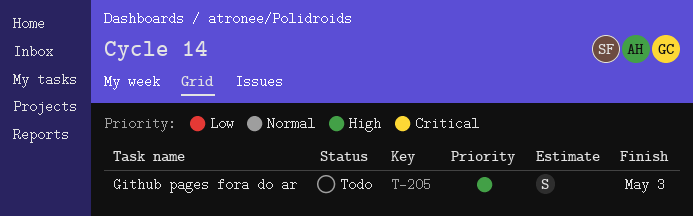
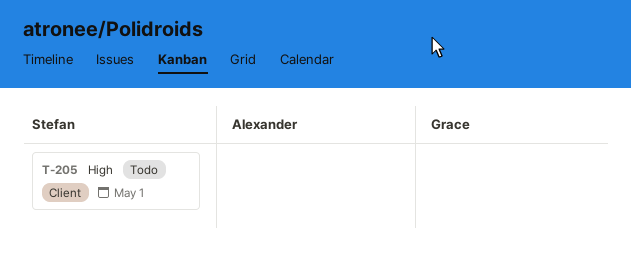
T-205, due: May 3 -> May 1

